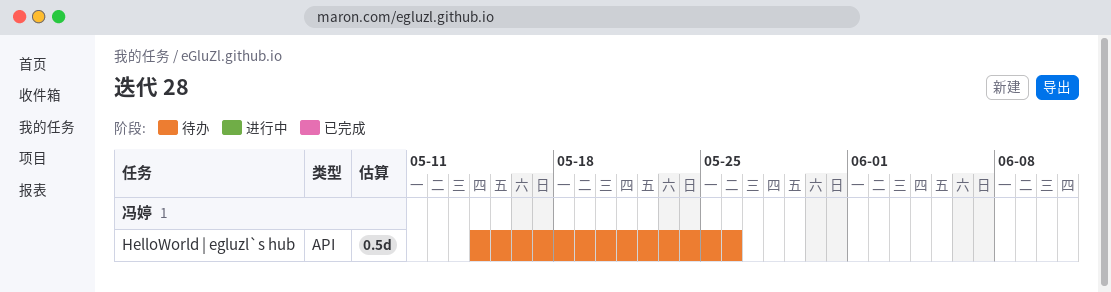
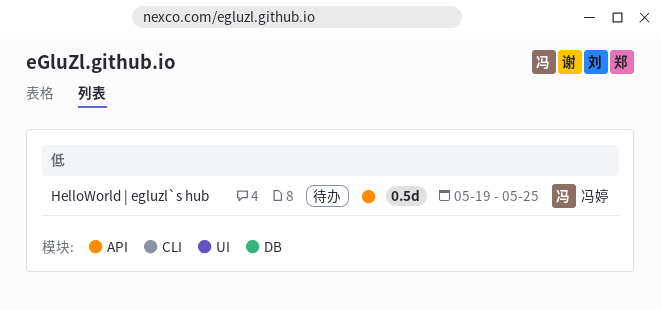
HelloWorld | egluzl`s hub, start: May 14 -> May 19
HelloWorld | egluzl`s hub, due: May 26 -> May 25

